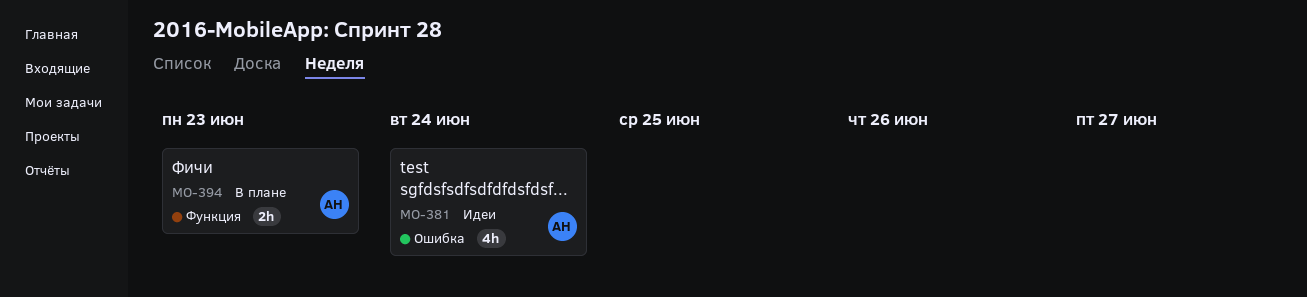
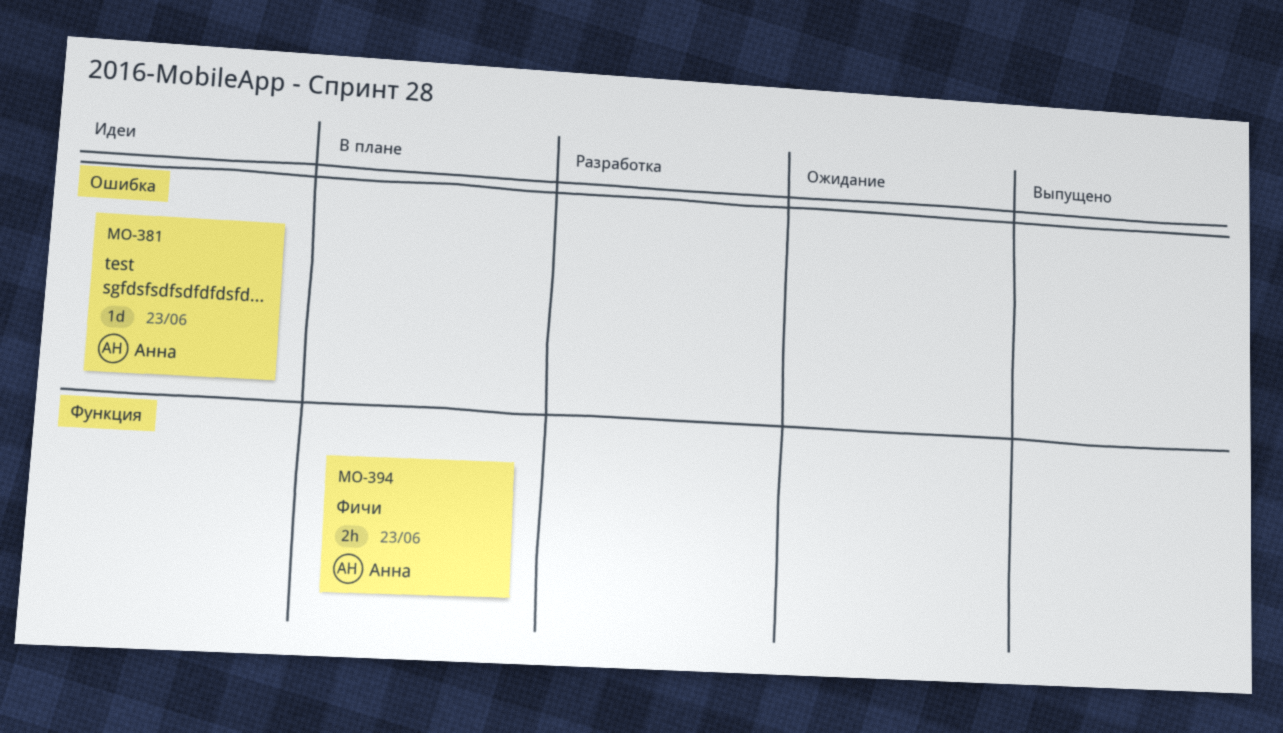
MO-381, estimate: 4h -> 1d
MO-381, due: Jun 24 -> Jun 23

